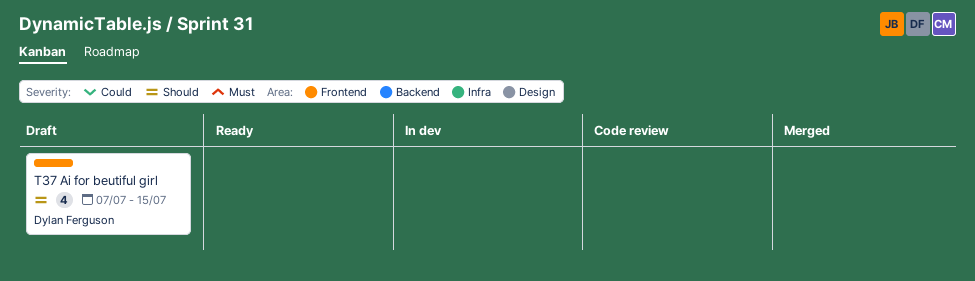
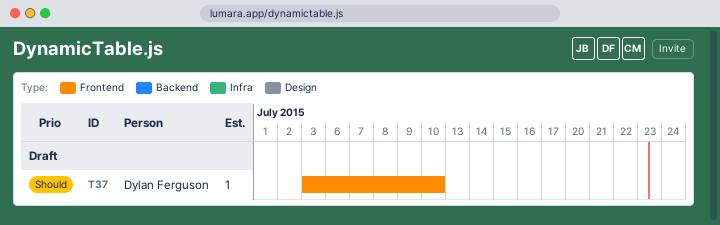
T37, estimate: 4 -> 1
T37, start: Jul 7 -> Jul 3
T37, due: Jul 15 -> Jul 10

